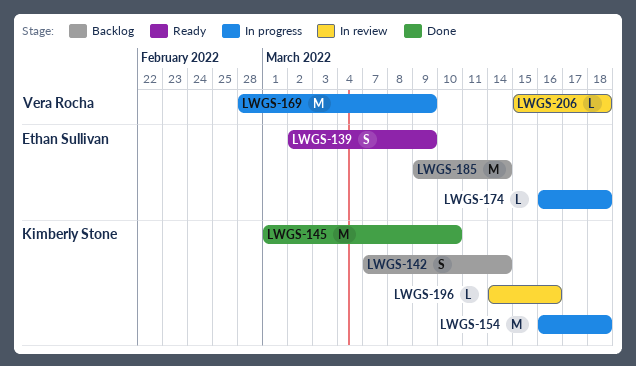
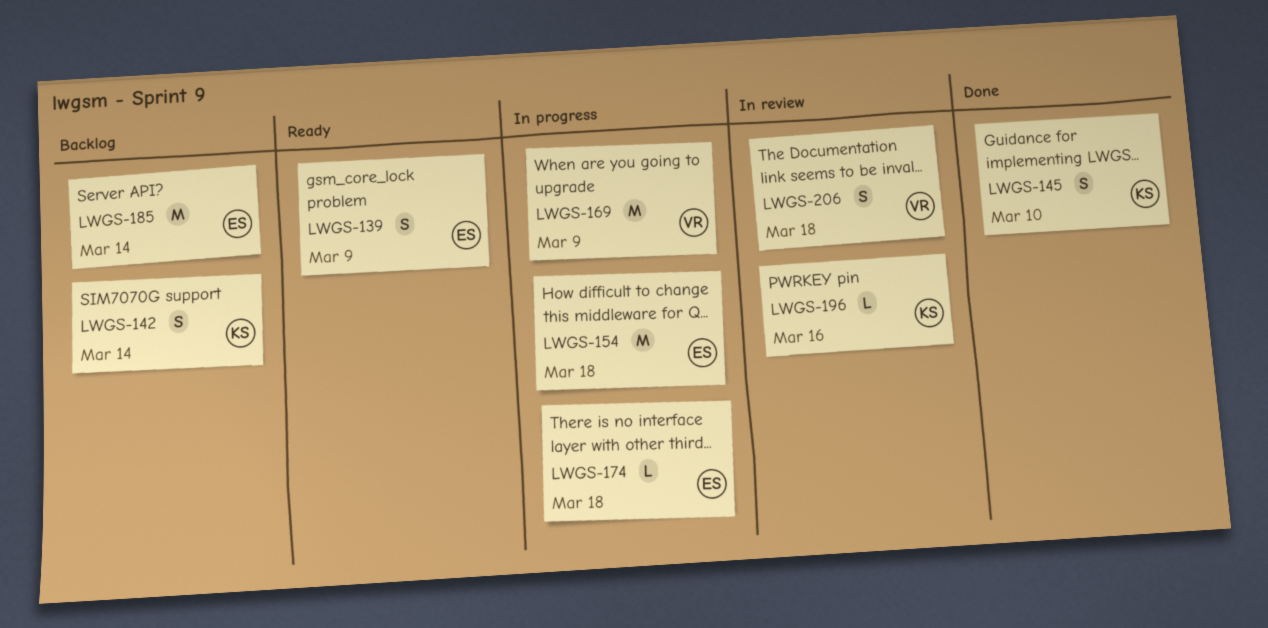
LWGS-145, estimate: M -> S
LWGS-154, owner: Kimberly Stone -> Ethan Sullivan
LWGS-206, estimate: L -> S

